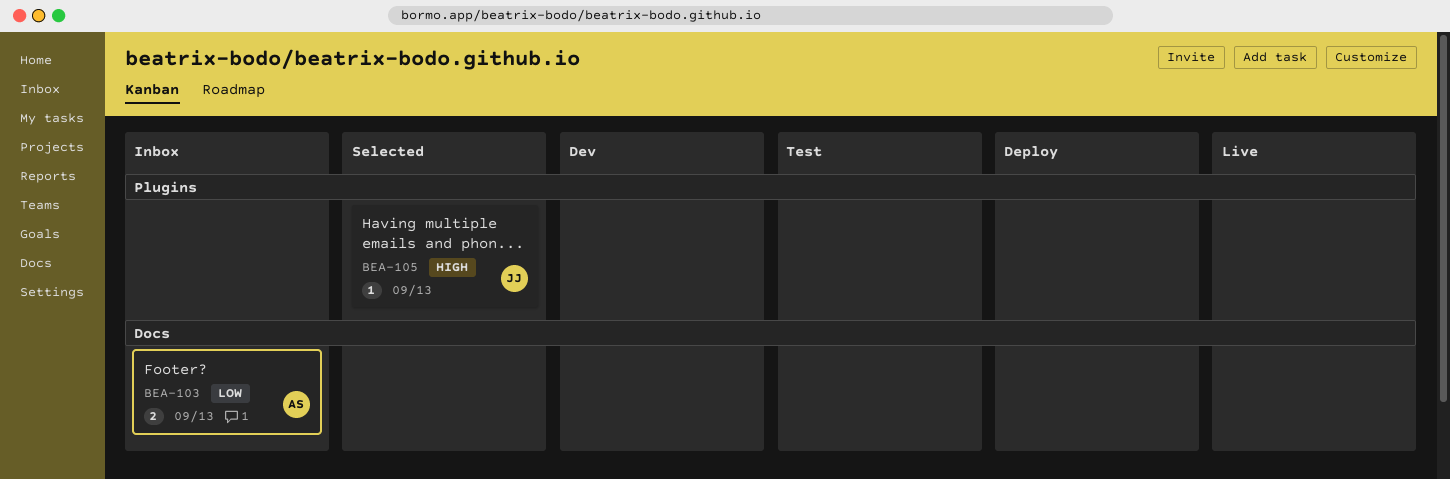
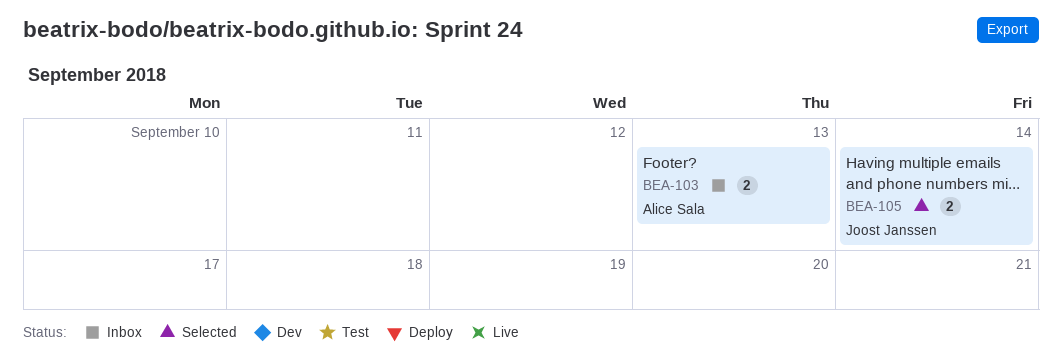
BEA-105, estimate: 1 -> 2
BEA-105, due: Sep 13 -> Sep 14

